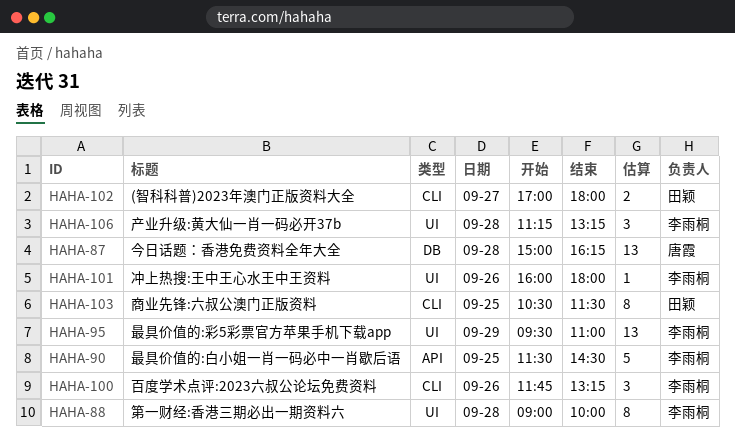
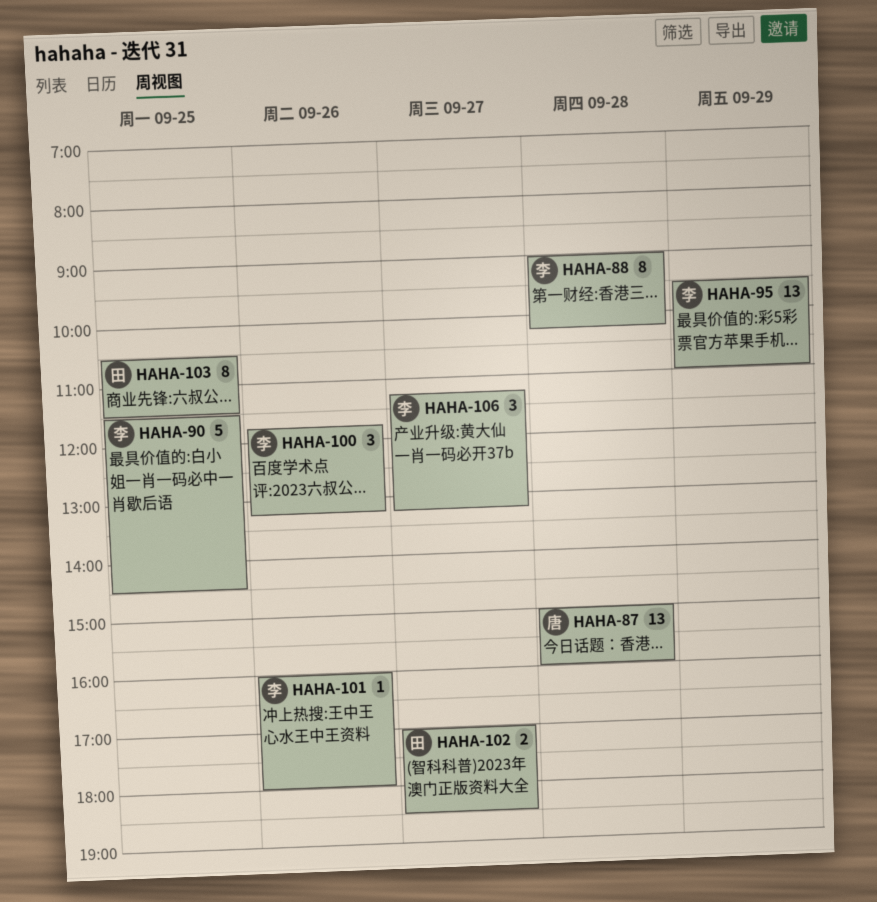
HAHA-87, ends: 16:15 -> 16:00
HAHA-88, ends: 10:00 -> 10:15
HAHA-102, ends: 18:00 -> 18:30
HAHA-106, day: Sep 28 -> Sep 27

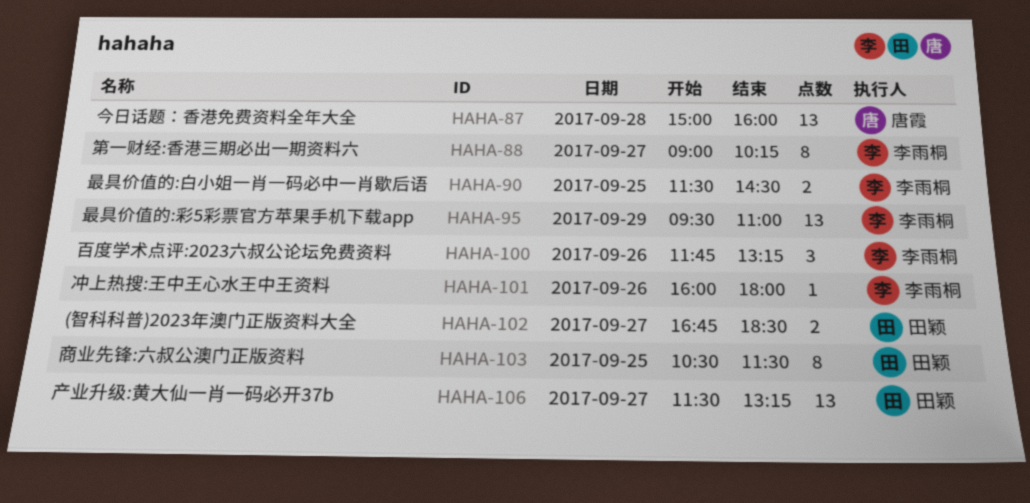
HAHA-88, day: Sep 28 -> Sep 27
HAHA-90, estimate: 5 -> 2
HAHA-102, begins: 17:00 -> 16:45
HAHA-106, owner: 李雨桐 -> 田颖
HAHA-106, estimate: 3 -> 13
HAHA-106, begins: 11:15 -> 11:30

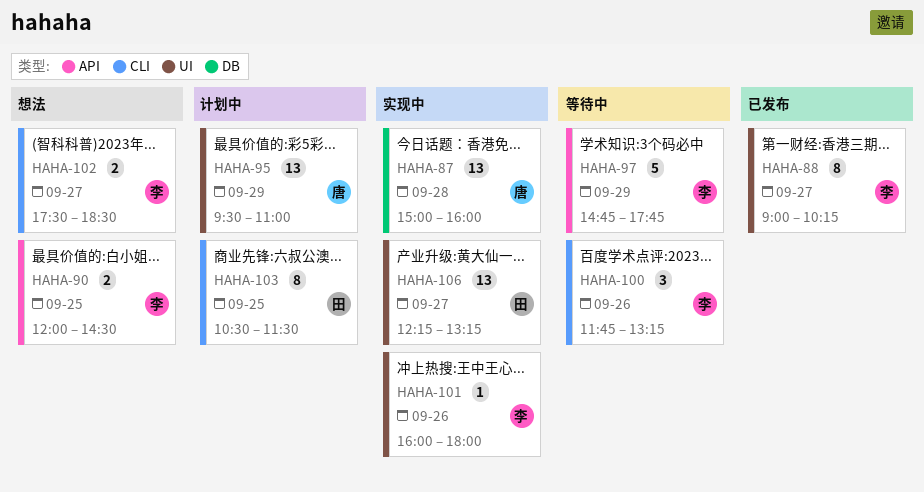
HAHA-90, begins: 11:30 -> 12:00
HAHA-95, owner: 李雨桐 -> 唐霞
HAHA-97: none -> present
HAHA-102, owner: 田颖 -> 李雨桐
HAHA-102, begins: 16:45 -> 17:30
HAHA-106, begins: 11:30 -> 12:15

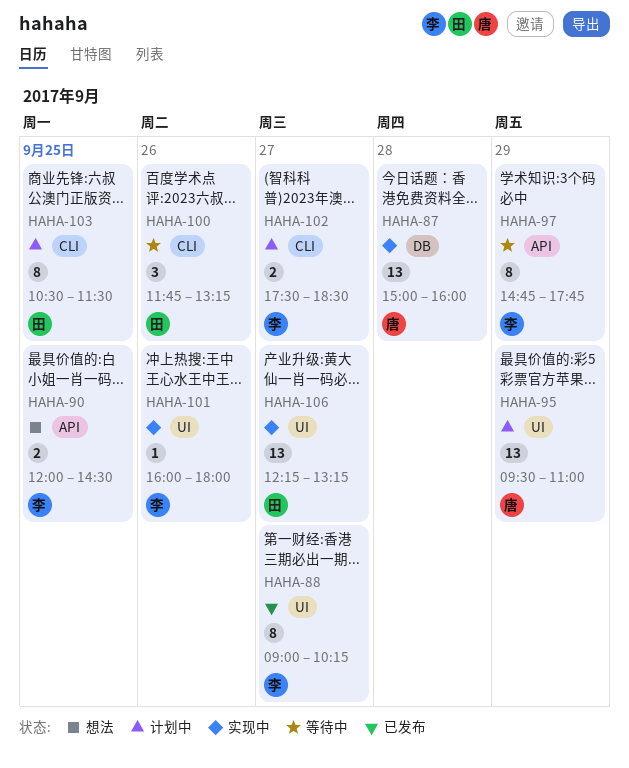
HAHA-97, estimate: 5 -> 8
HAHA-100, owner: 李 -> 田
HAHA-102, status: 想法 -> 计划中

